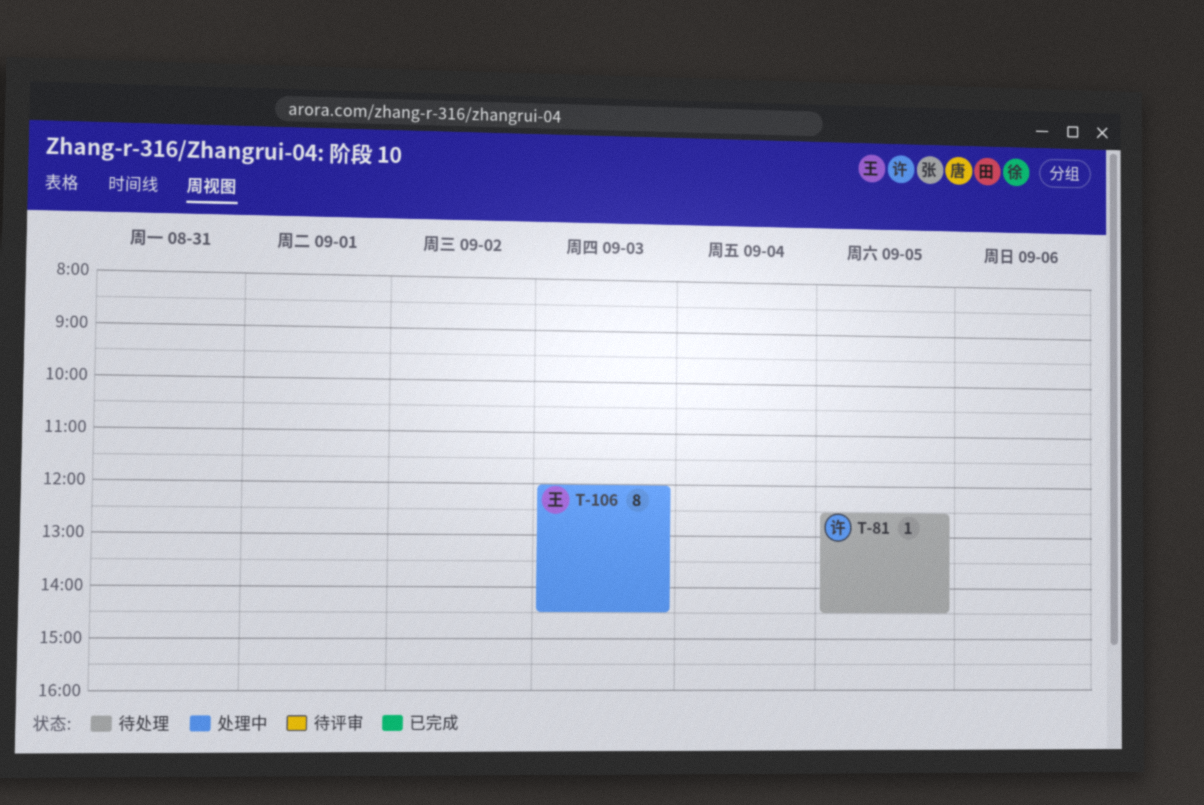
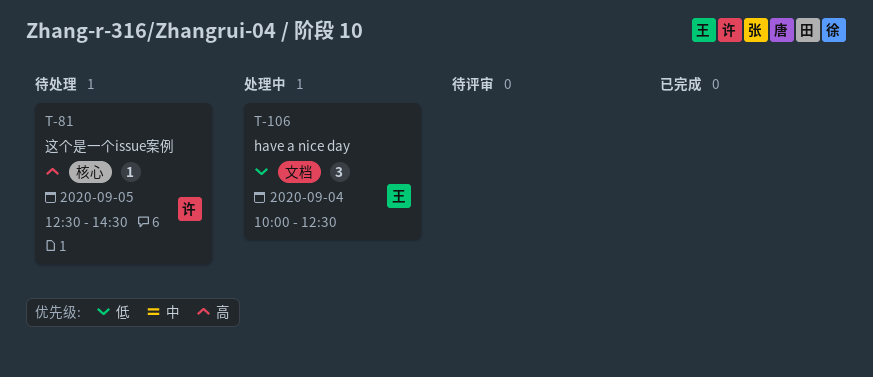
T-106, estimate: 8 -> 3
T-106, day: Sep 3 -> Sep 4
T-106, begins: 12:00 -> 10:00
T-106, ends: 14:30 -> 12:30

